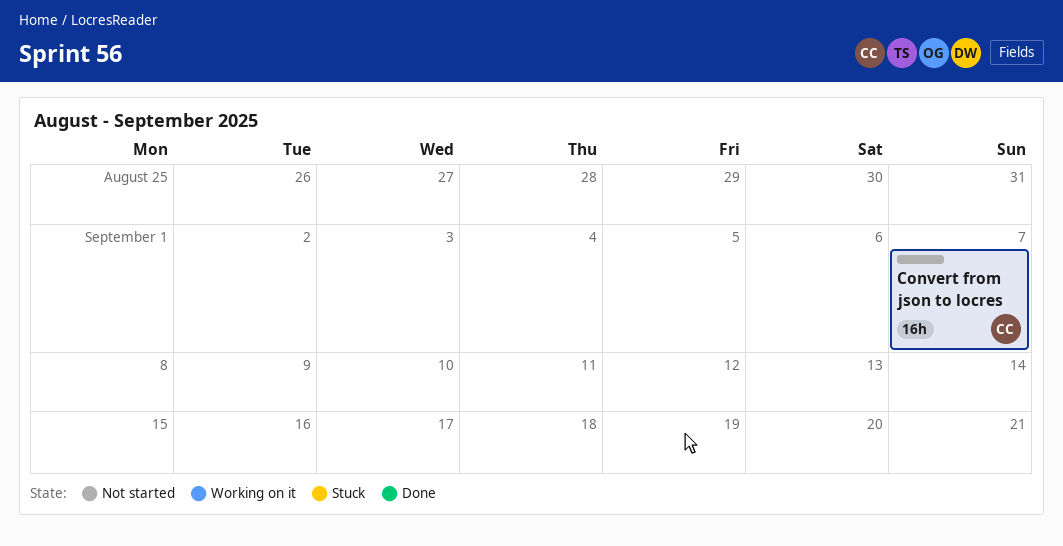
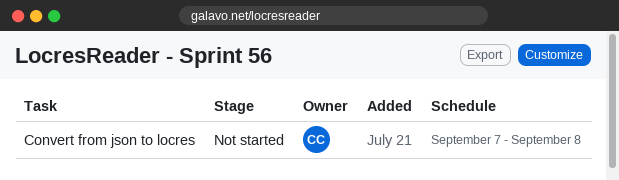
Convert from json to locres, due: Sep 7 -> Sep 8

